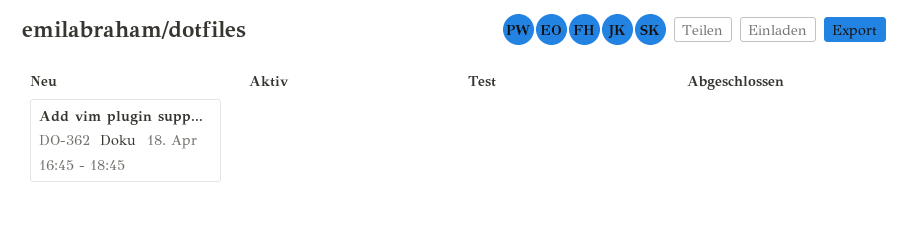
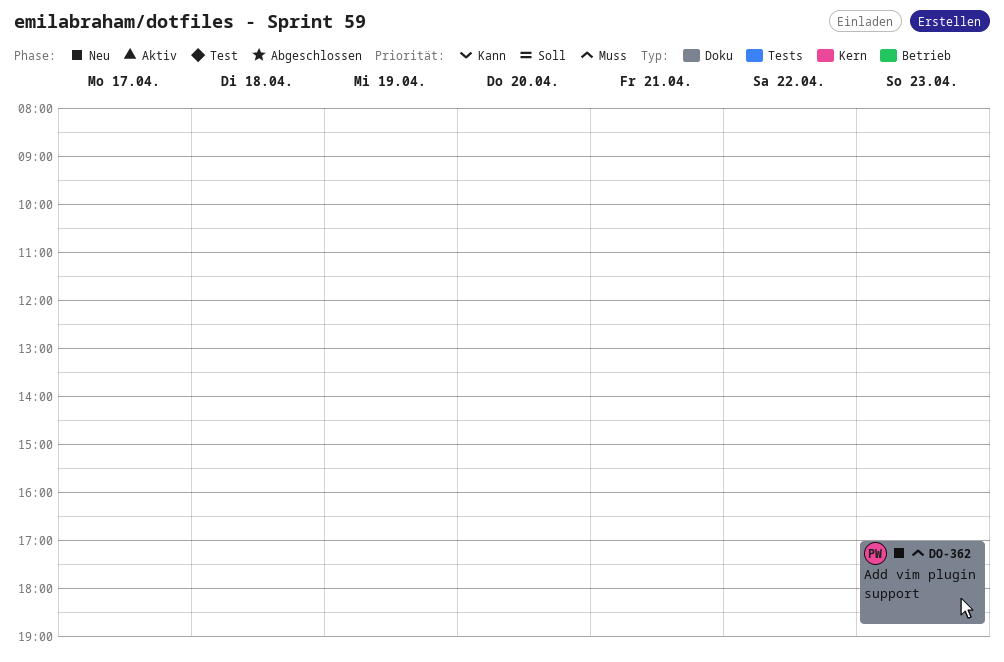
DO-362, day: Apr 18 -> Apr 23
DO-362, begins: 16:45 -> 17:00

